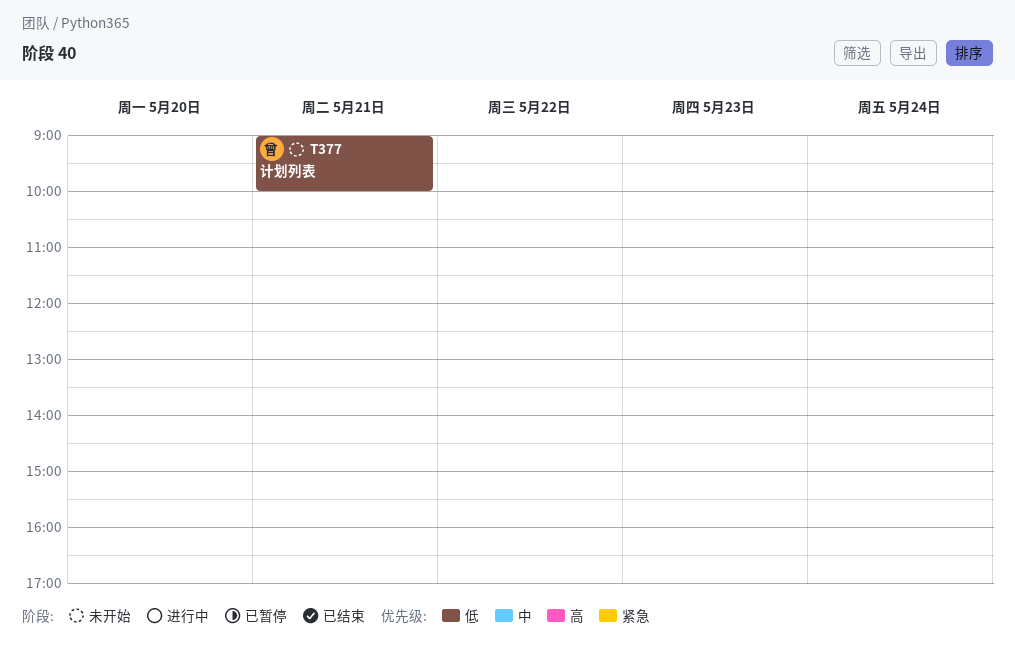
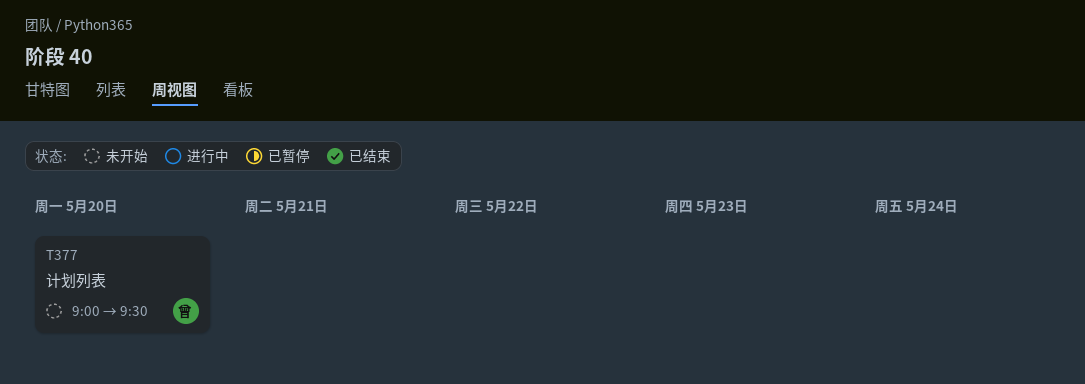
T377, day: May 21 -> May 20
T377, ends: 10:00 -> 09:30

